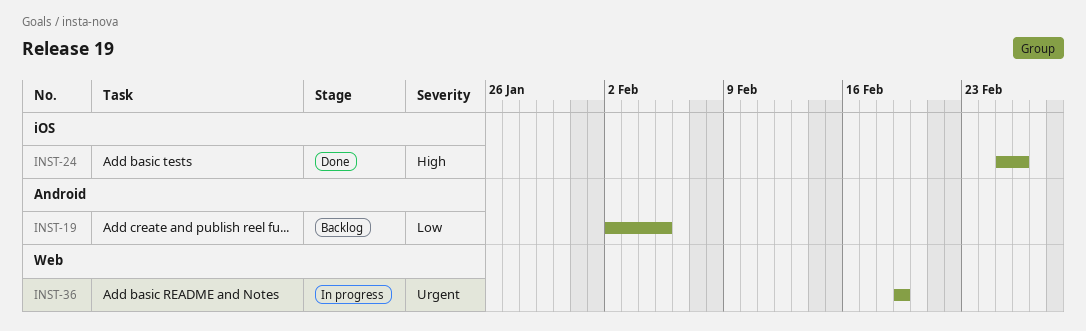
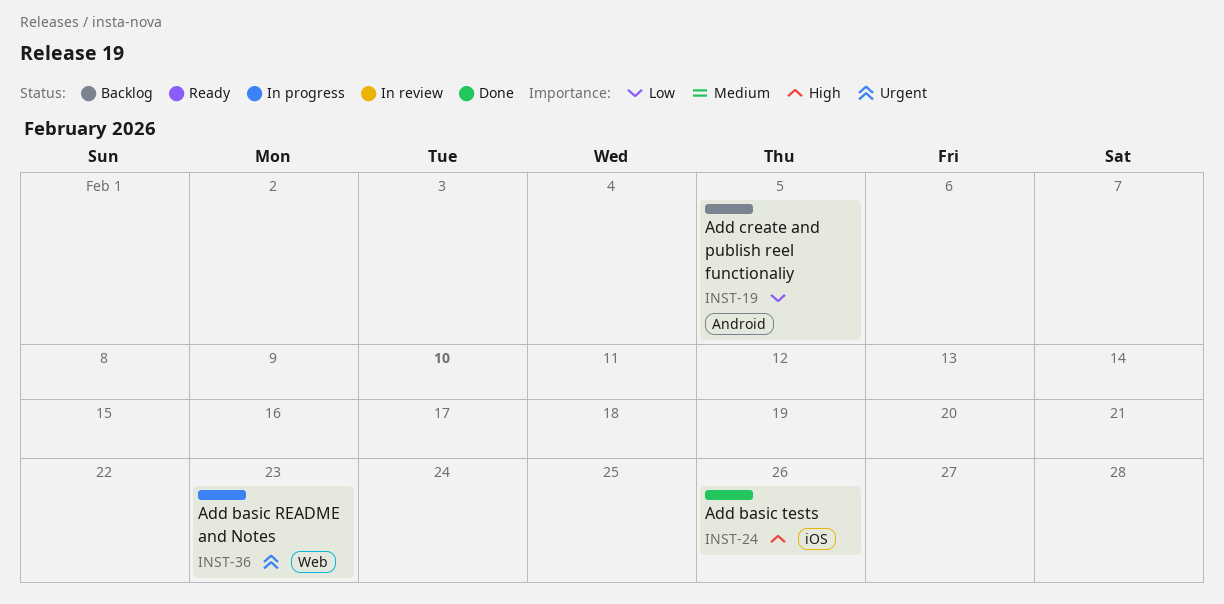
INST-36, due: Feb 19 -> Feb 23

